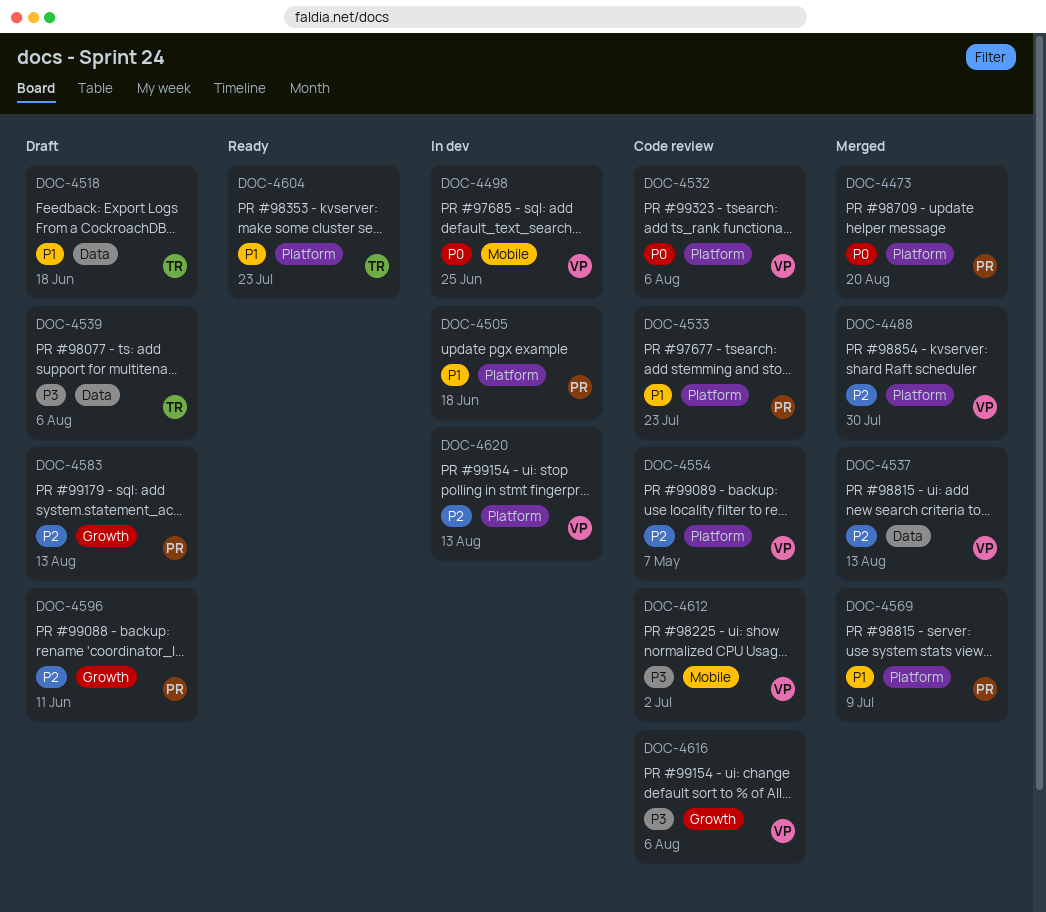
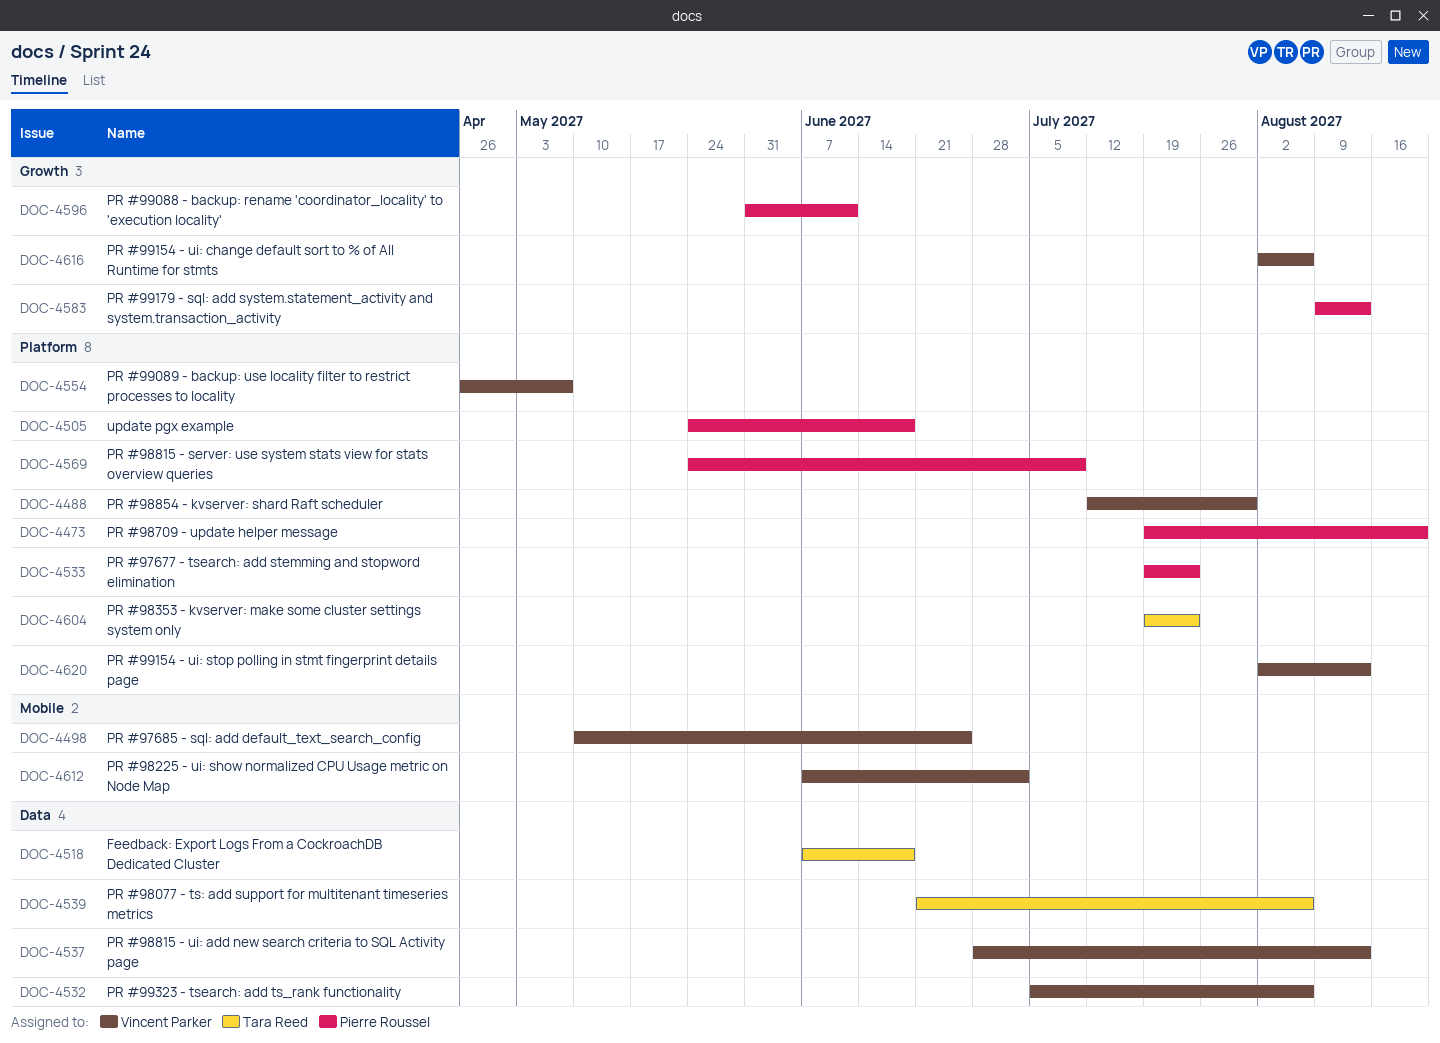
DOC-4532, label: Platform -> Data

